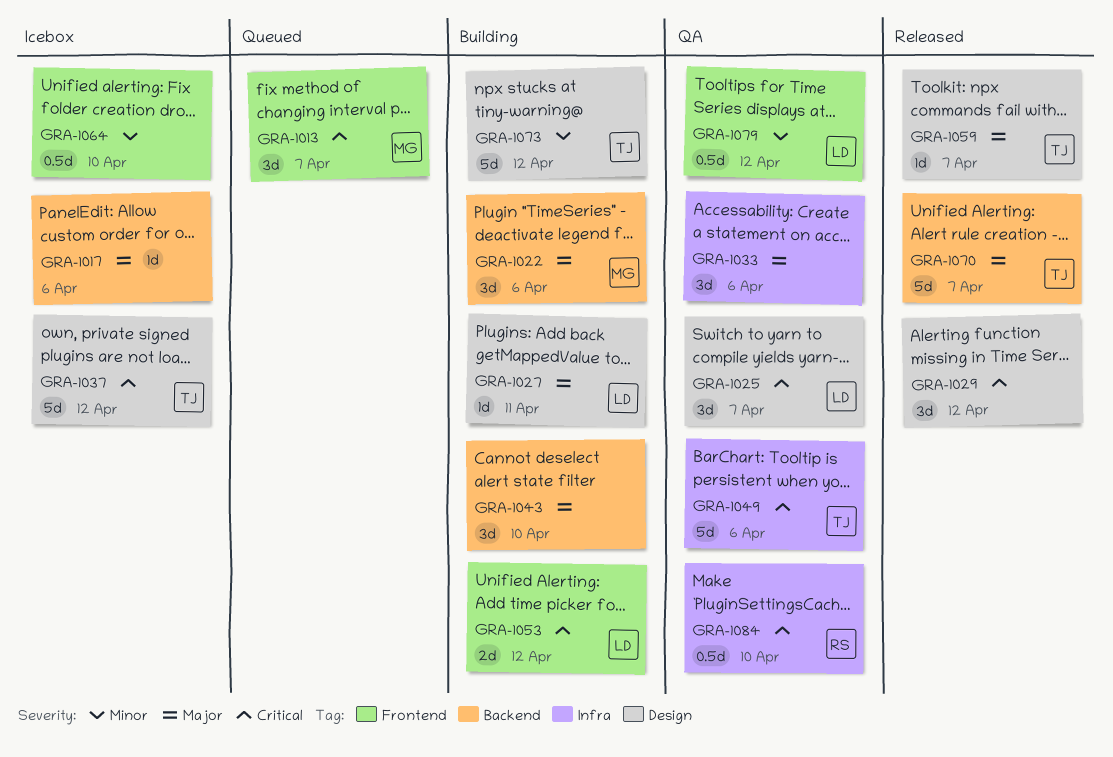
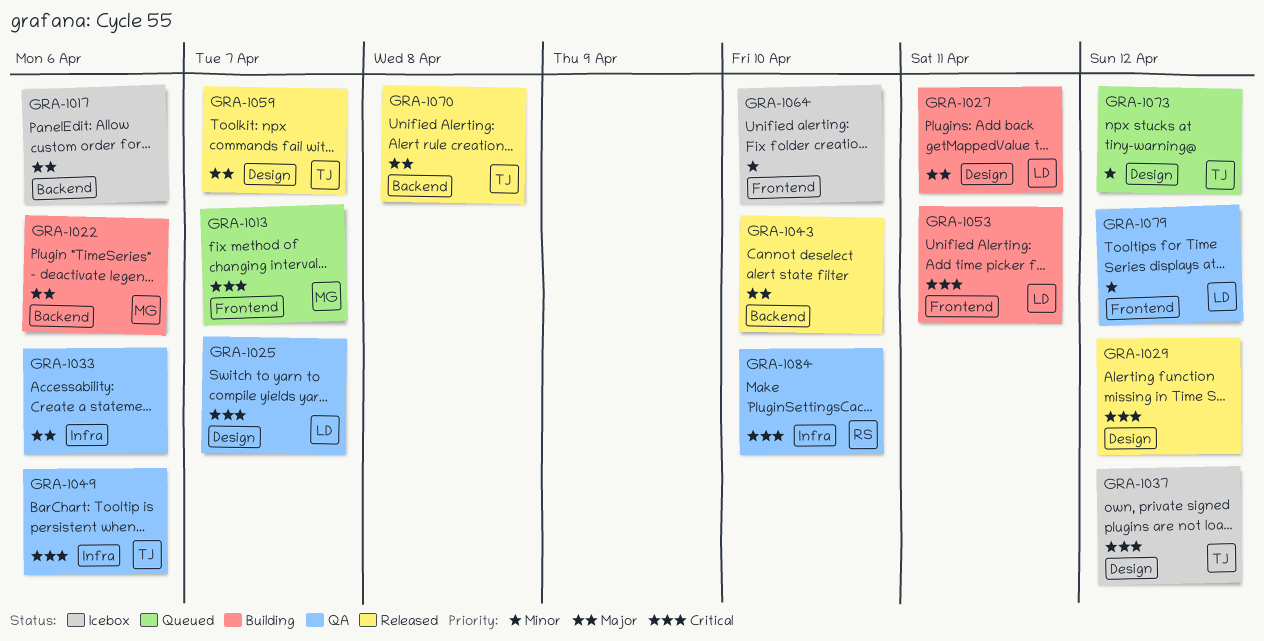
GRA-1043, status: Building -> Released
GRA-1053, due: Apr 12 -> Apr 11
GRA-1070, due: Apr 7 -> Apr 8
GRA-1073, status: Building -> Queued

